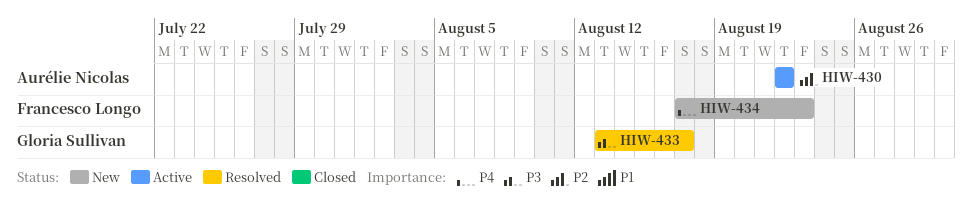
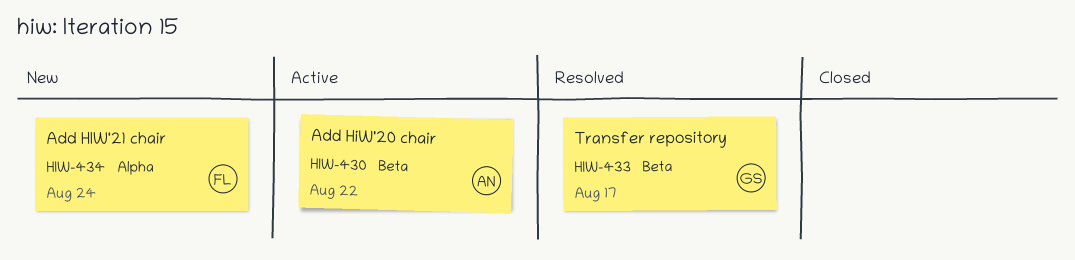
HIW-434, due: Aug 23 -> Aug 24

